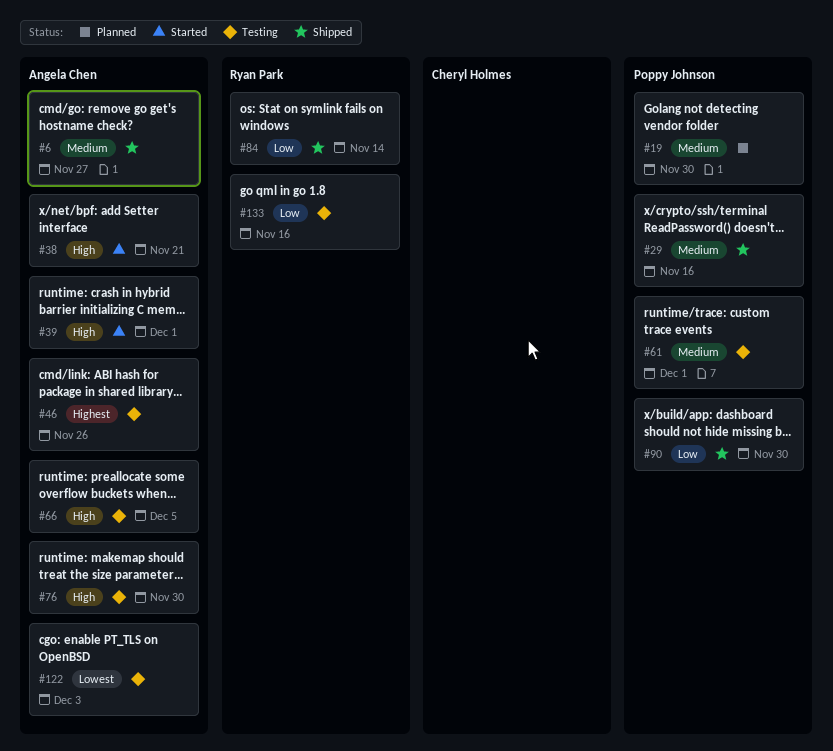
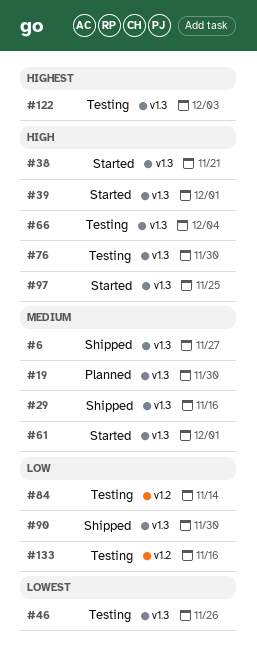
#46, priority: Highest -> Lowest
#61, status: Testing -> Started
#66, due: Dec 5 -> Dec 4
#84, status: Shipped -> Testing
#97: none -> present
#122, priority: Lowest -> Highest

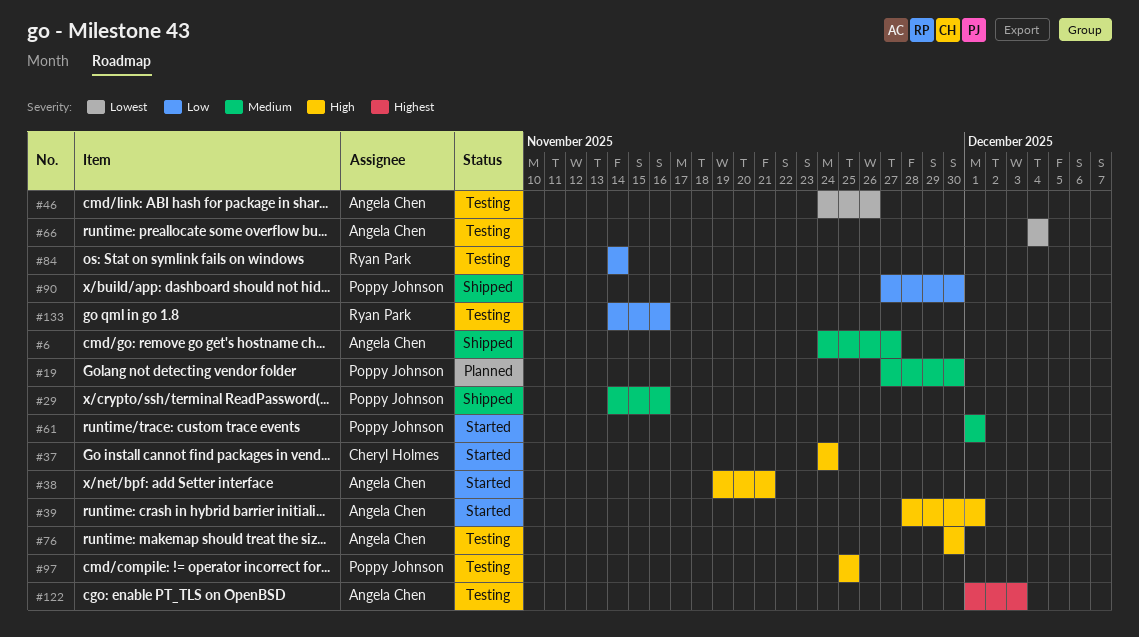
#37: none -> present
#66, priority: High -> Lowest
#97, status: Started -> Testing

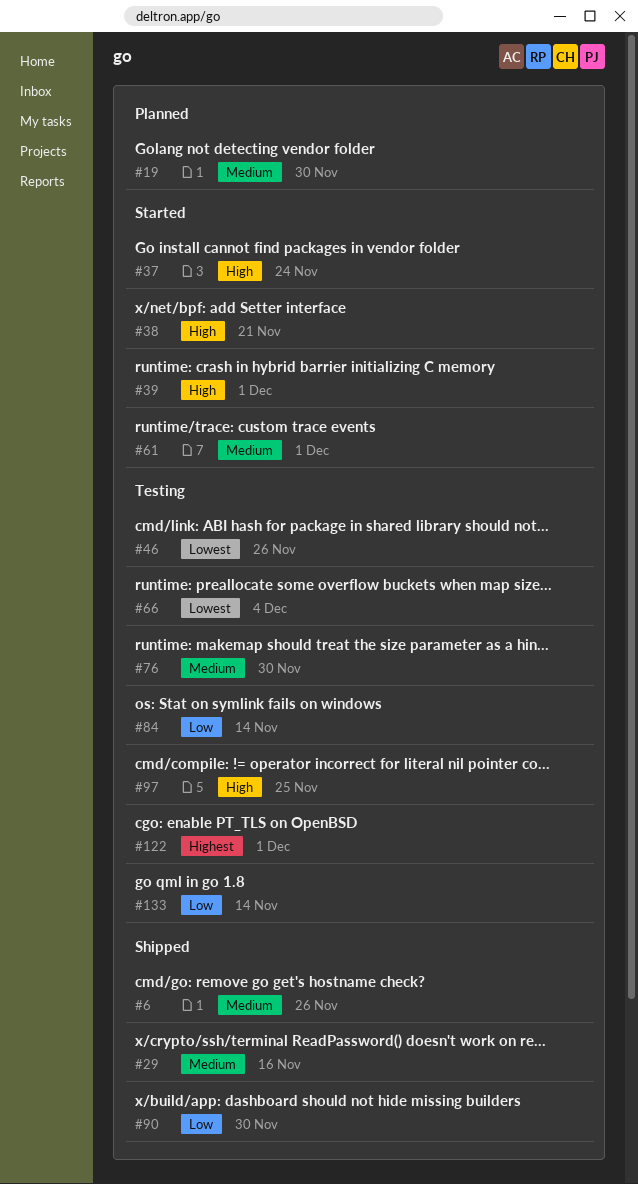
#6, due: Nov 27 -> Nov 26
#76, priority: High -> Medium
#122, due: Dec 3 -> Dec 1
#133, due: Nov 16 -> Nov 14

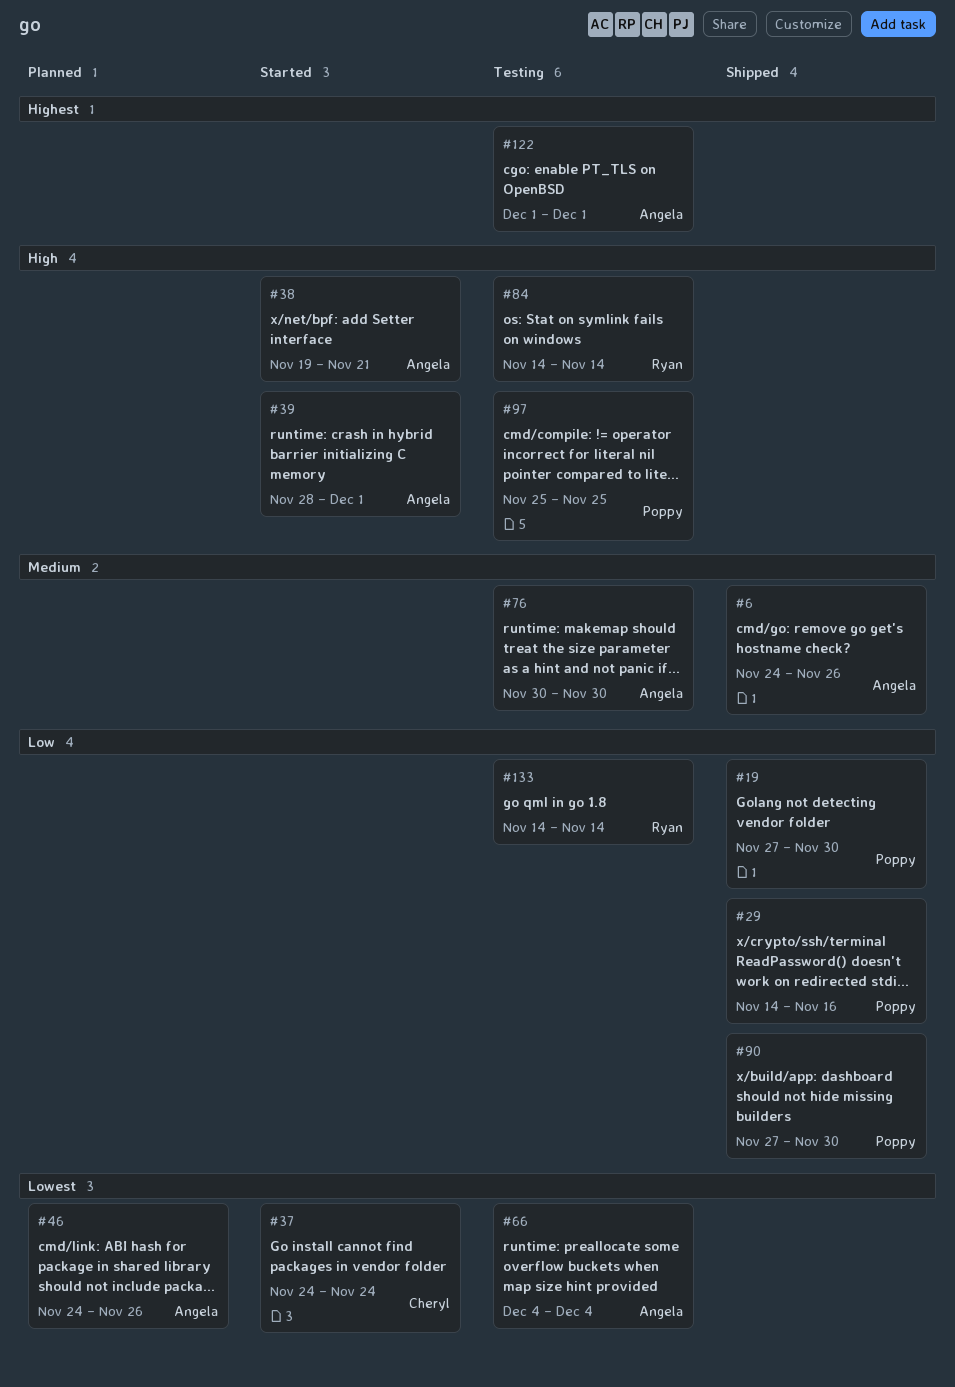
#19, status: Planned -> Shipped
#19, priority: Medium -> Low
#29, priority: Medium -> Low
#37, priority: High -> Lowest
#46, status: Testing -> Planned
#61: present -> none
#84, priority: Low -> High

